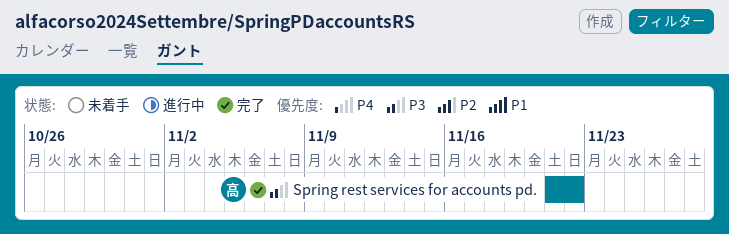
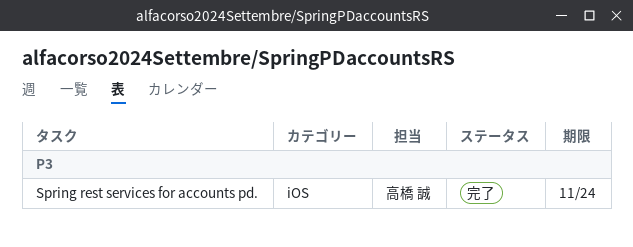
Spring rest services for accounts pd., due: Nov 22 -> Nov 24

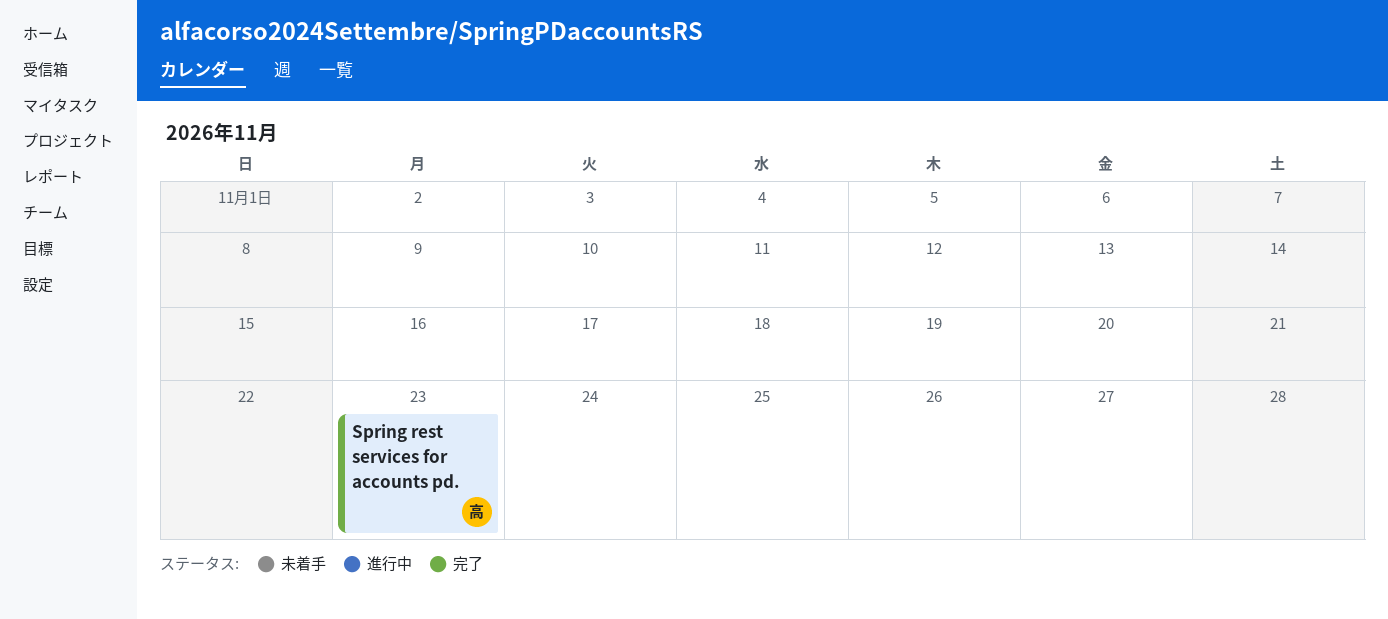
Spring rest services for accounts pd., due: Nov 24 -> Nov 23

